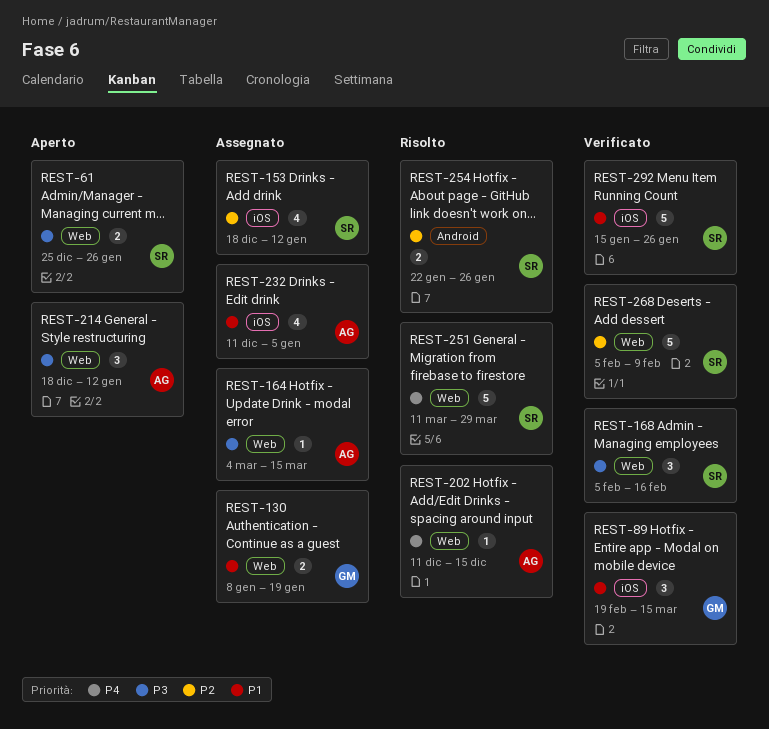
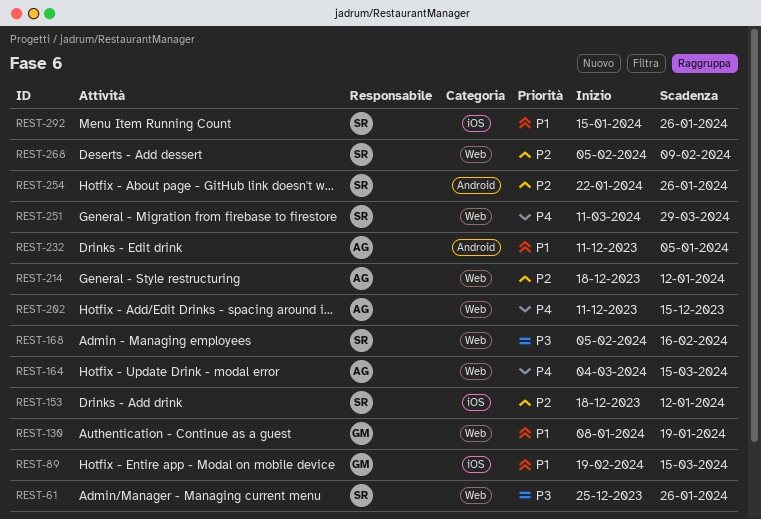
REST-164, priority: P3 -> P4
REST-214, priority: P3 -> P2
REST-232, label: iOS -> Android

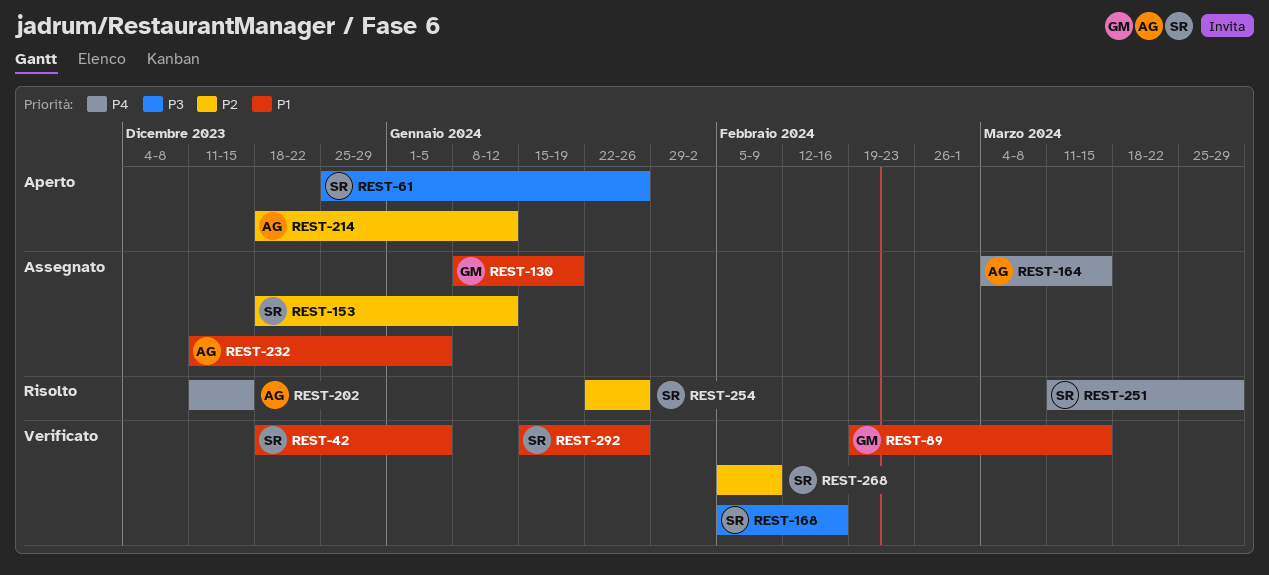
REST-42: none -> present

